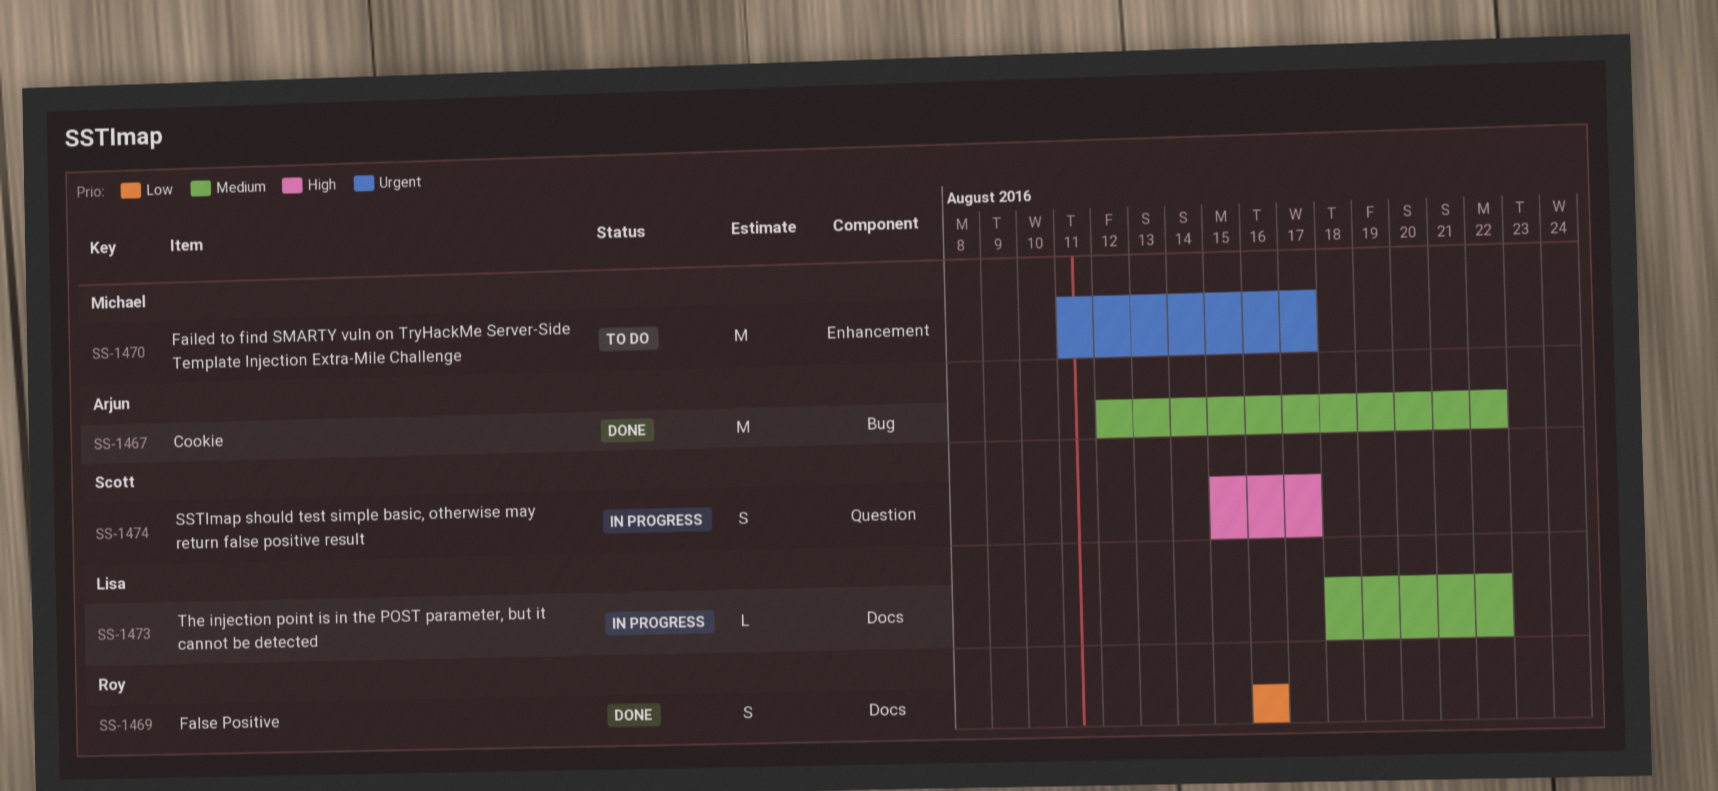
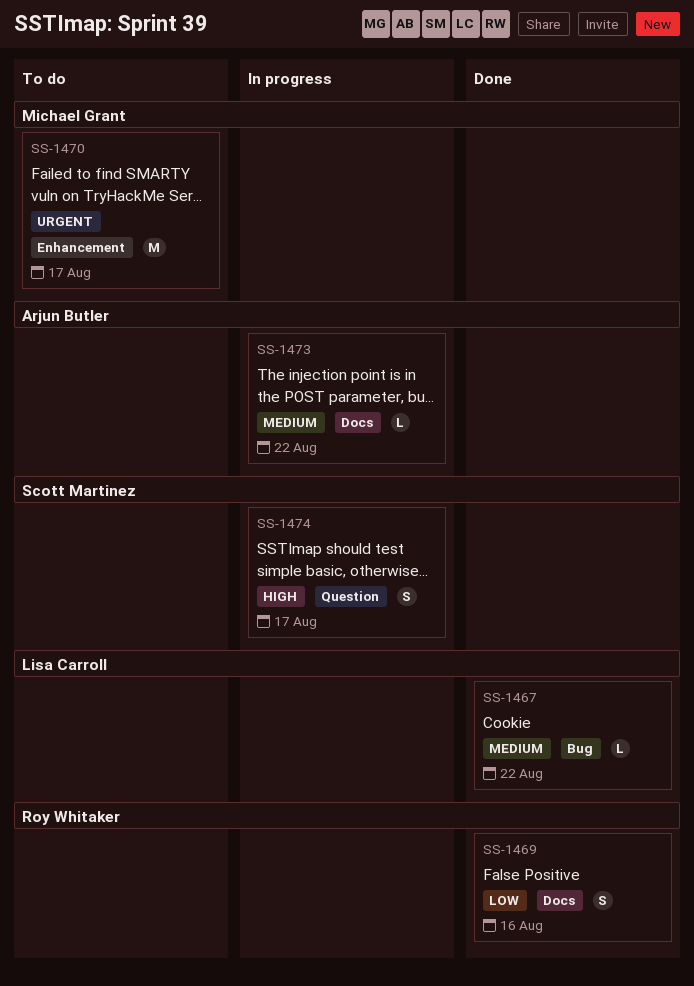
SS-1467, owner: Arjun Butler -> Lisa Carroll
SS-1467, estimate: M -> L
SS-1473, owner: Lisa Carroll -> Arjun Butler

